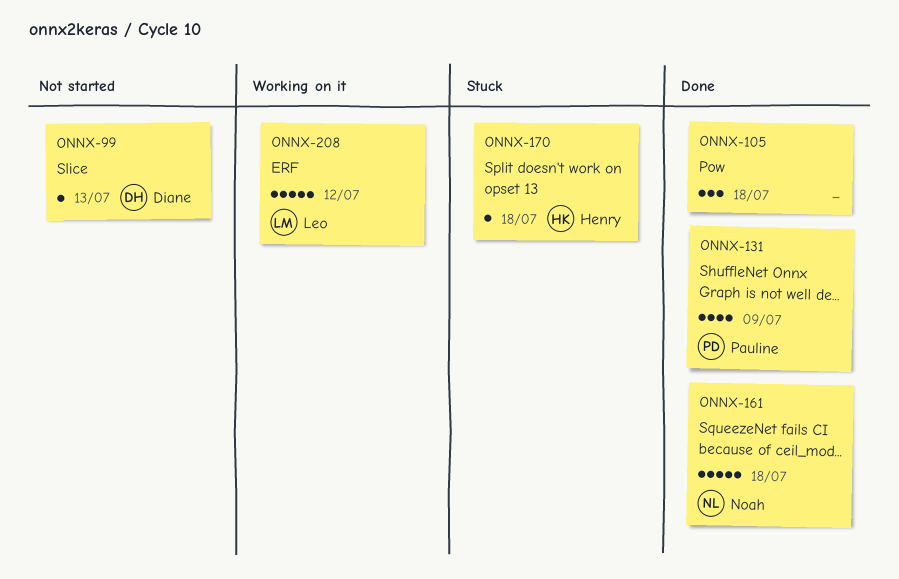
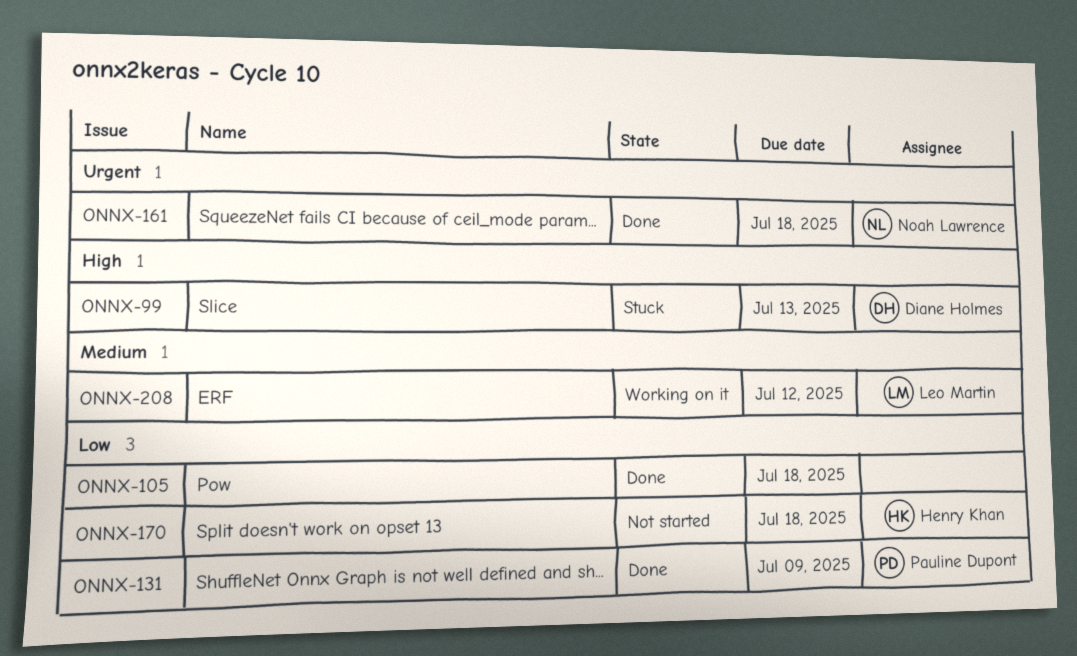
ONNX-99, status: Not started -> Stuck
ONNX-170, status: Stuck -> Not started

